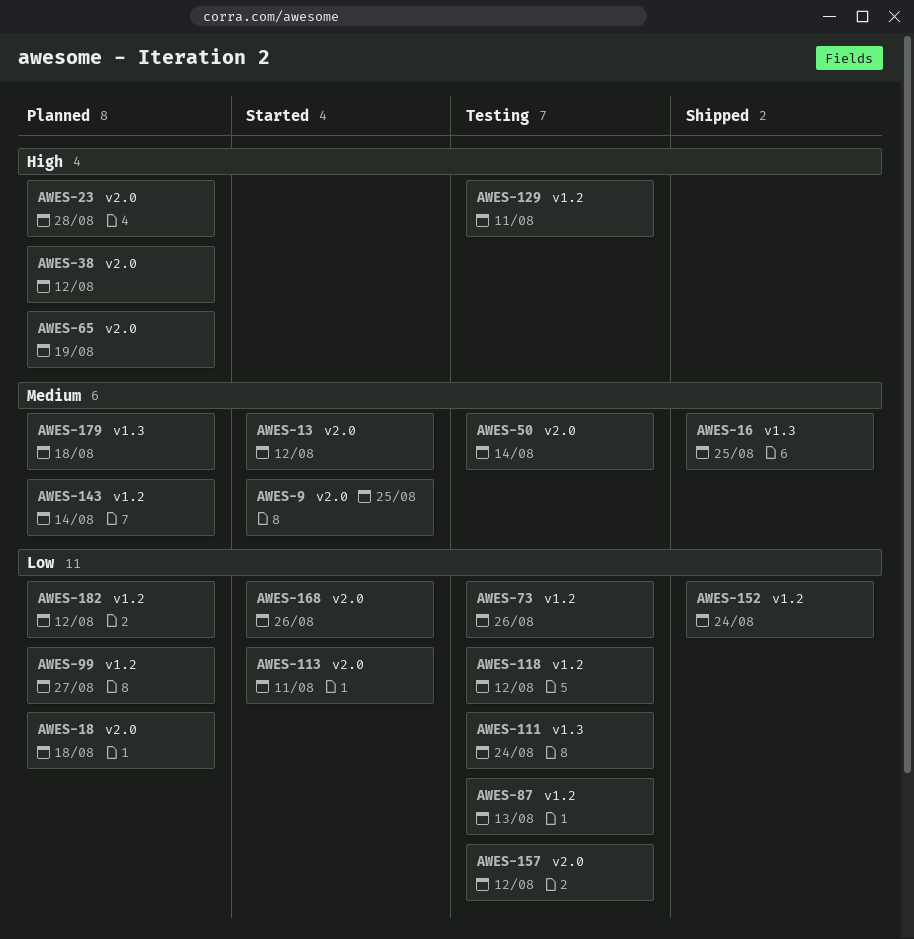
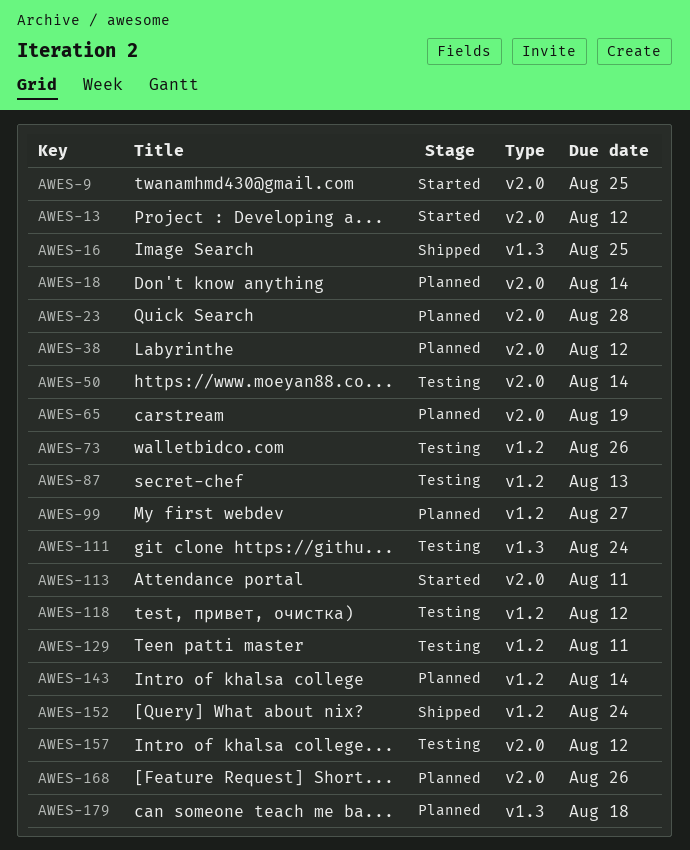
AWES-18, due: Aug 18 -> Aug 14
AWES-168, status: Started -> Planned
AWES-182: present -> none

